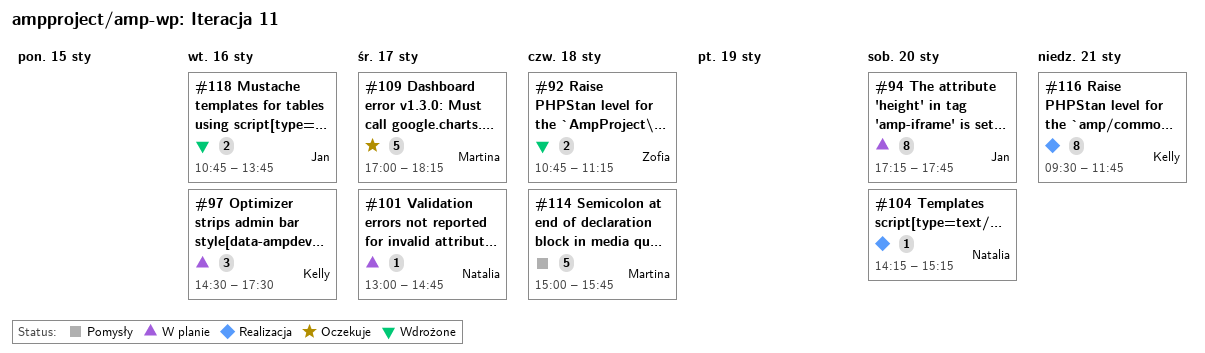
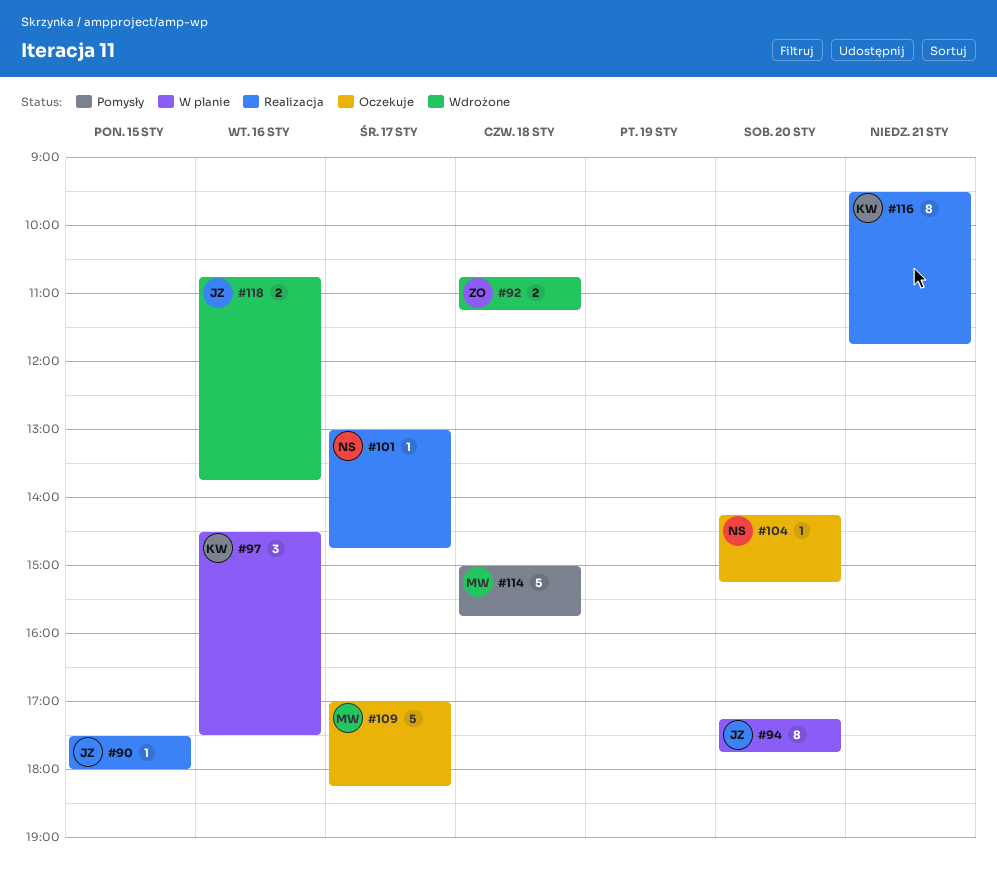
#90: none -> present
#101, status: W planie -> Realizacja
#104, status: Realizacja -> Oczekuje

